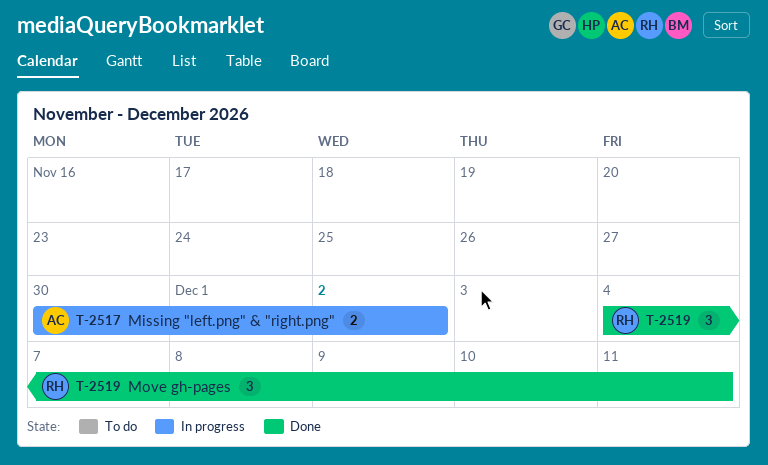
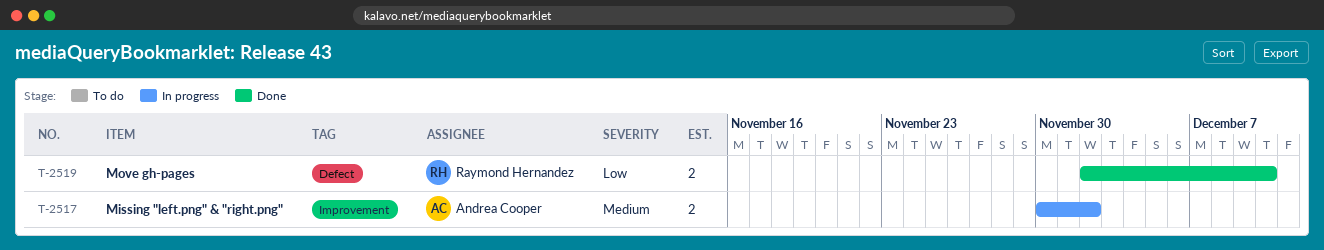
T-2519, estimate: 3 -> 2
T-2519, start: Dec 4 -> Dec 2
T-2519, due: Dec 11 -> Dec 10

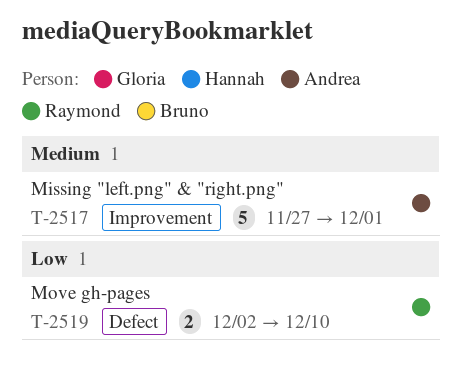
T-2517, estimate: 2 -> 5
T-2517, start: Nov 30 -> Nov 27
T-2517, due: Dec 2 -> Dec 1

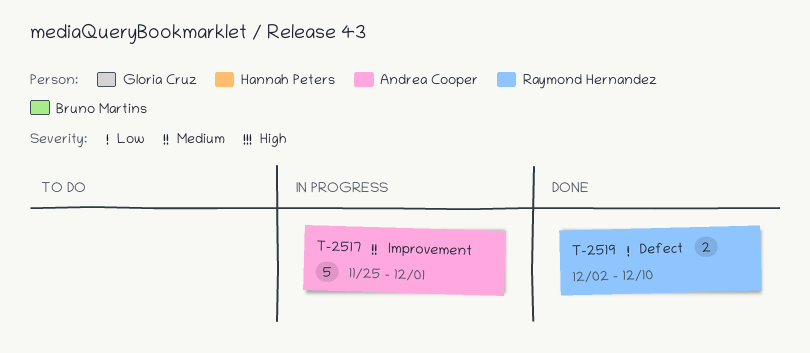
T-2517, start: Nov 27 -> Nov 25

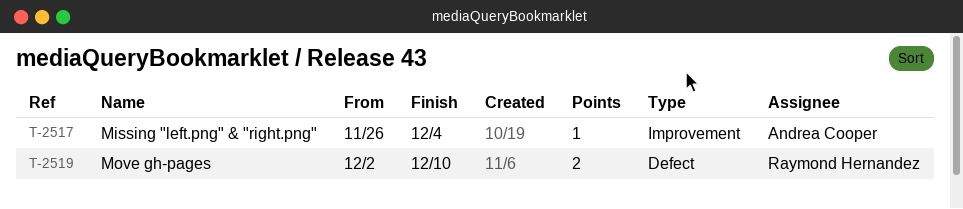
T-2517, estimate: 5 -> 1
T-2517, start: Nov 25 -> Nov 26
T-2517, due: Dec 1 -> Dec 4

